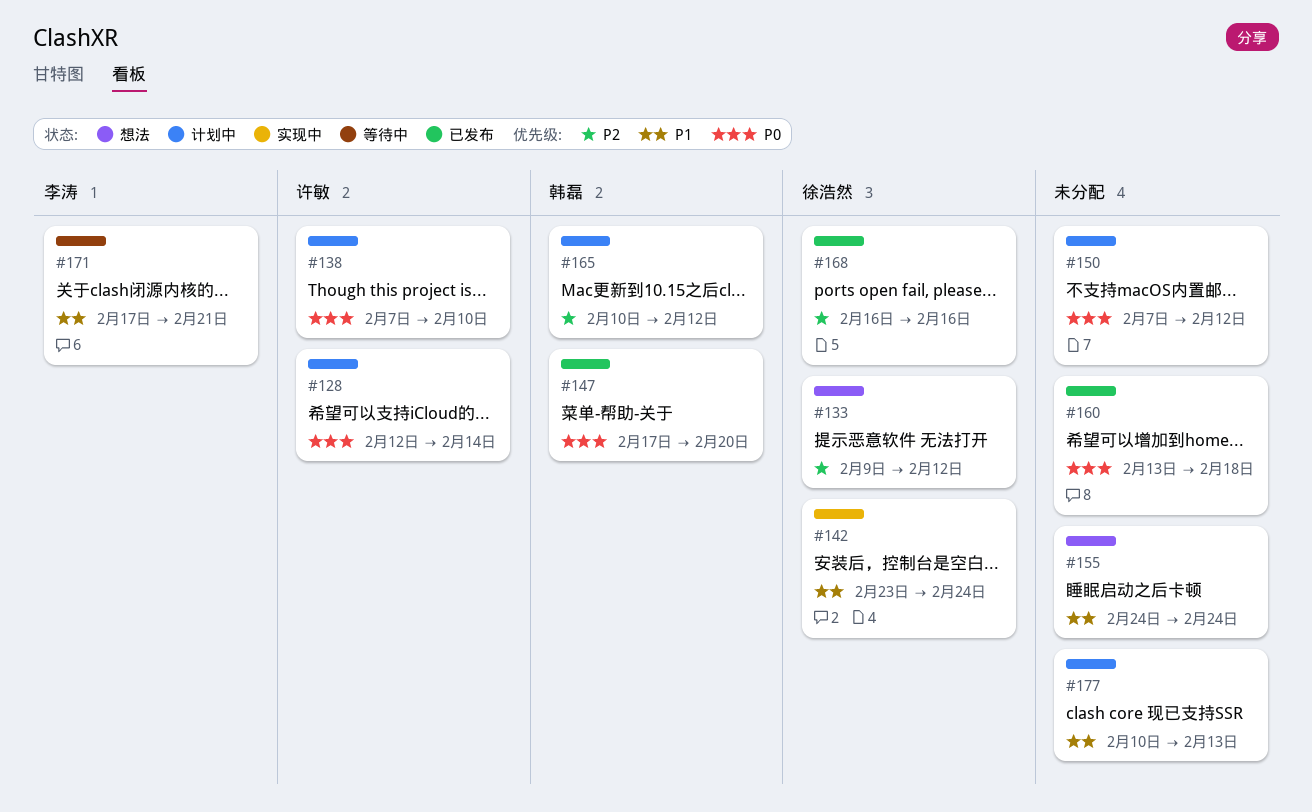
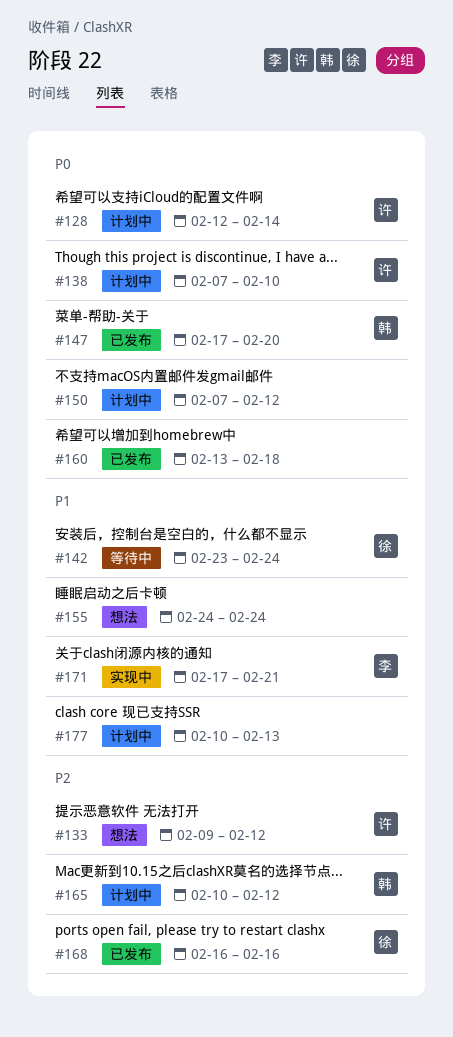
#133, owner: 徐浩然 -> 许敏
#142, status: 实现中 -> 等待中
#171, status: 等待中 -> 实现中

